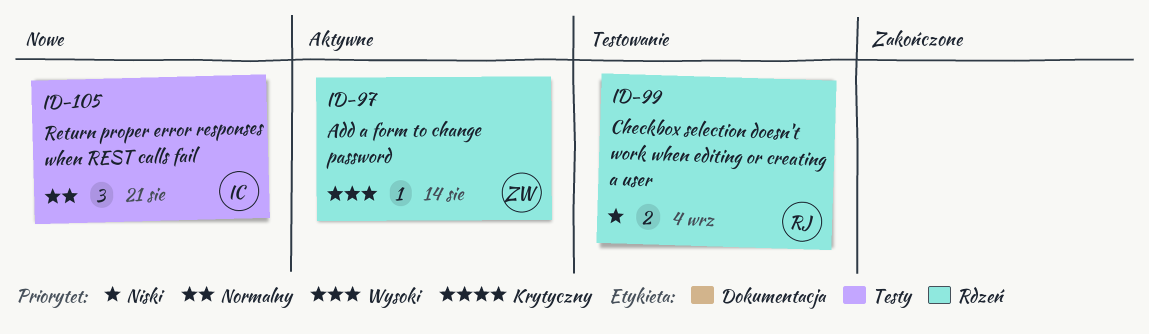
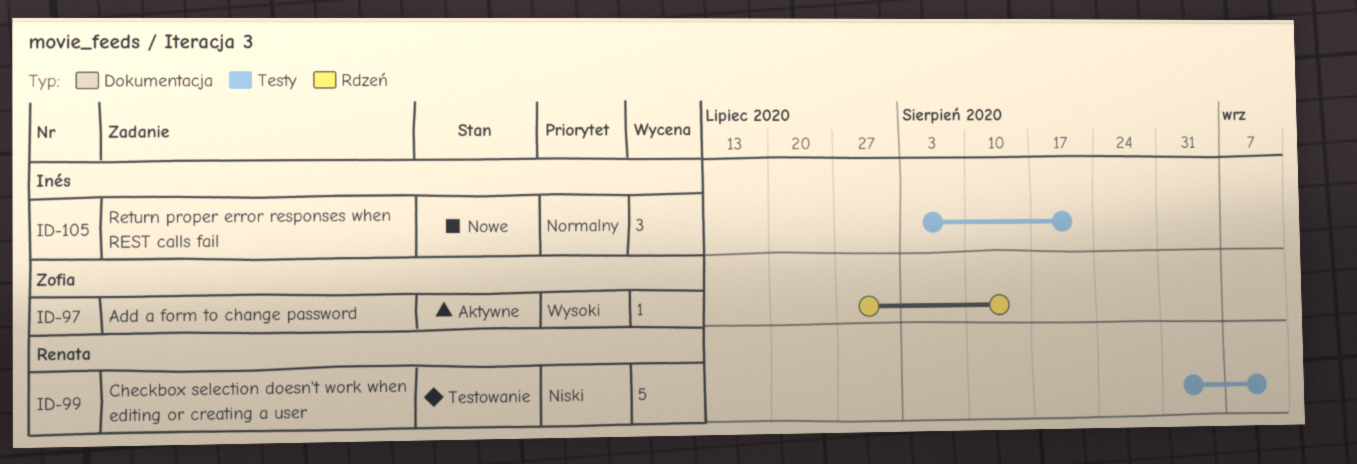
ID-99, label: Rdzeń -> Testy
ID-99, estimate: 2 -> 5
ID-99, due: Sep 4 -> Sep 11

